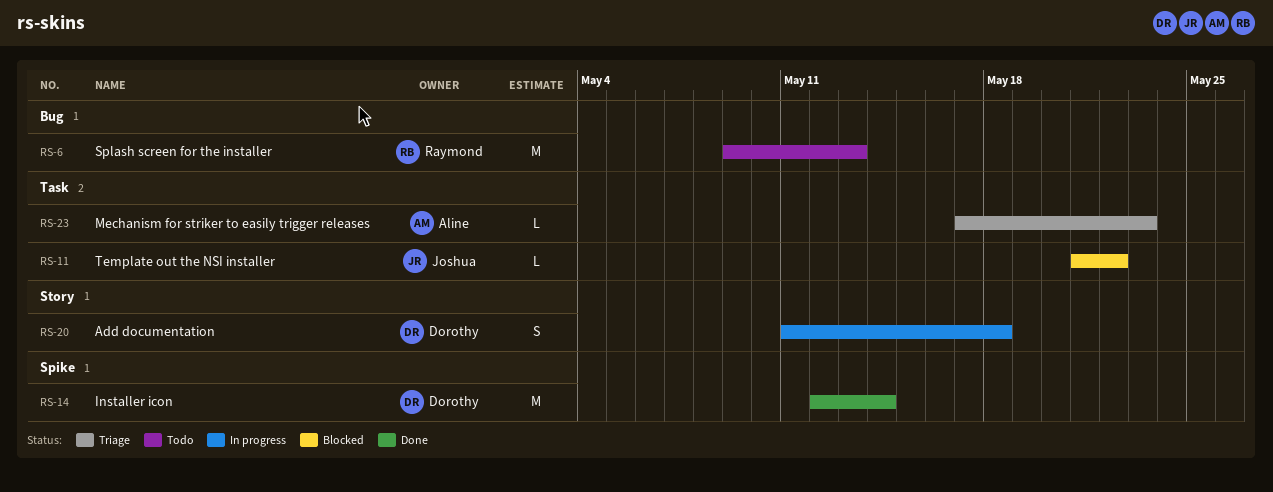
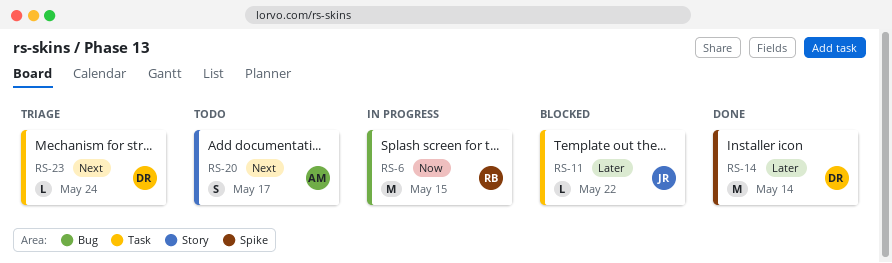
RS-6, status: Todo -> In progress
RS-6, due: May 13 -> May 15
RS-20, status: In progress -> Todo
RS-20, owner: Dorothy -> Aline
RS-20, due: May 18 -> May 17
RS-23, owner: Aline -> Dorothy
RS-23, due: May 23 -> May 24

